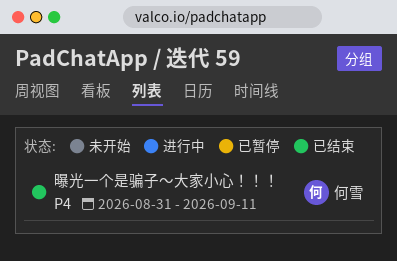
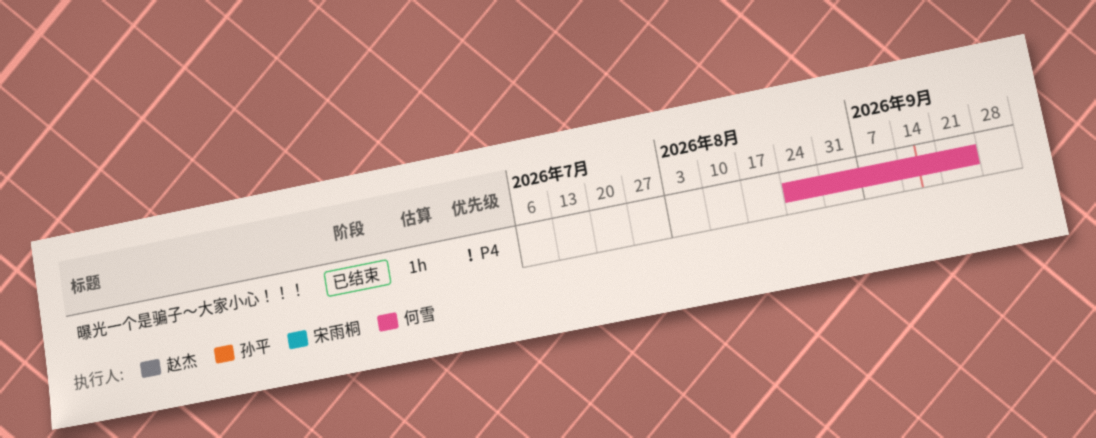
曝光一个是骗子～大家小心！！！, start: Aug 31 -> Aug 24
曝光一个是骗子～大家小心！！！, due: Sep 11 -> Sep 25

